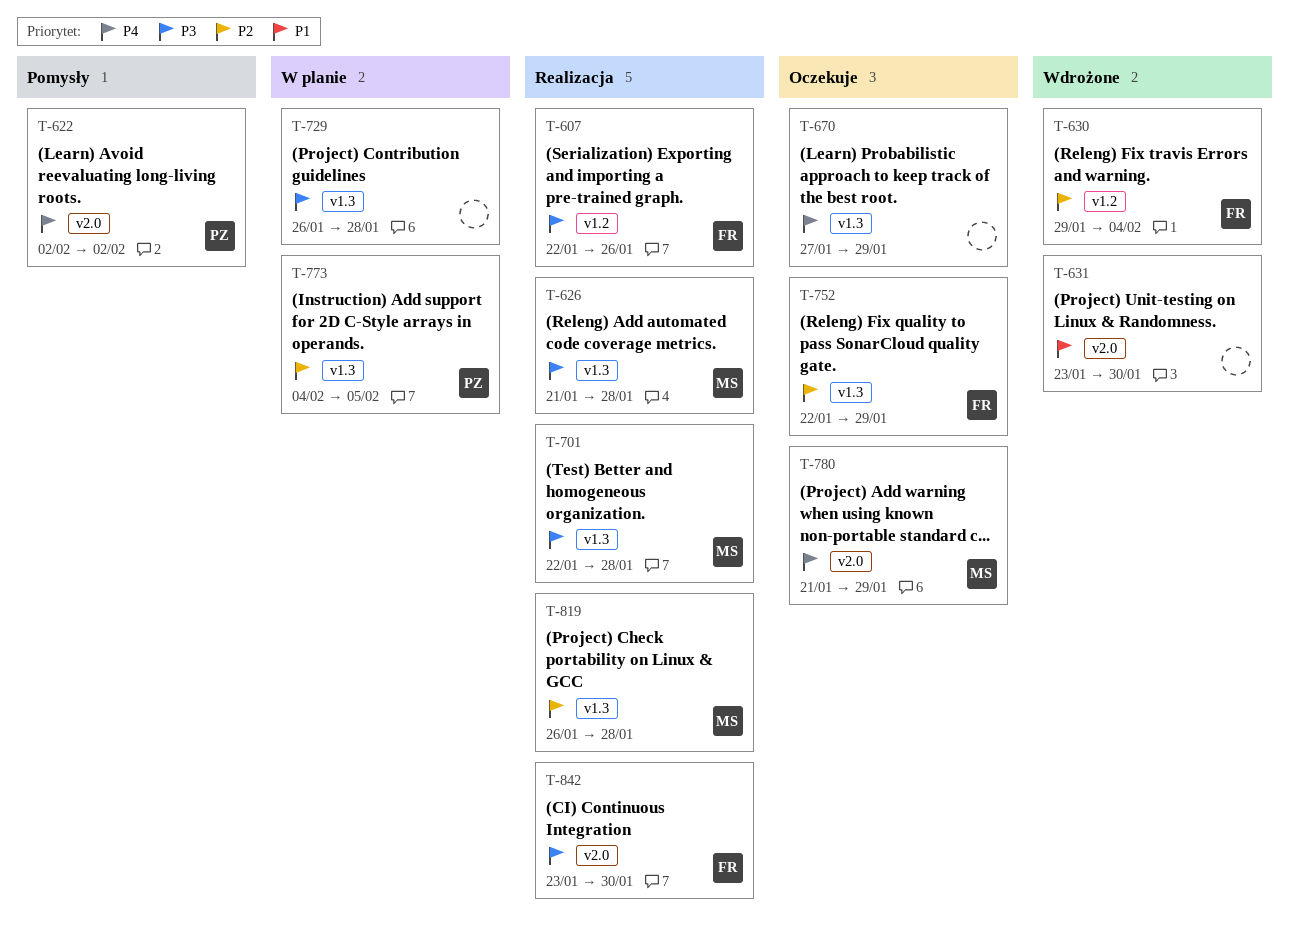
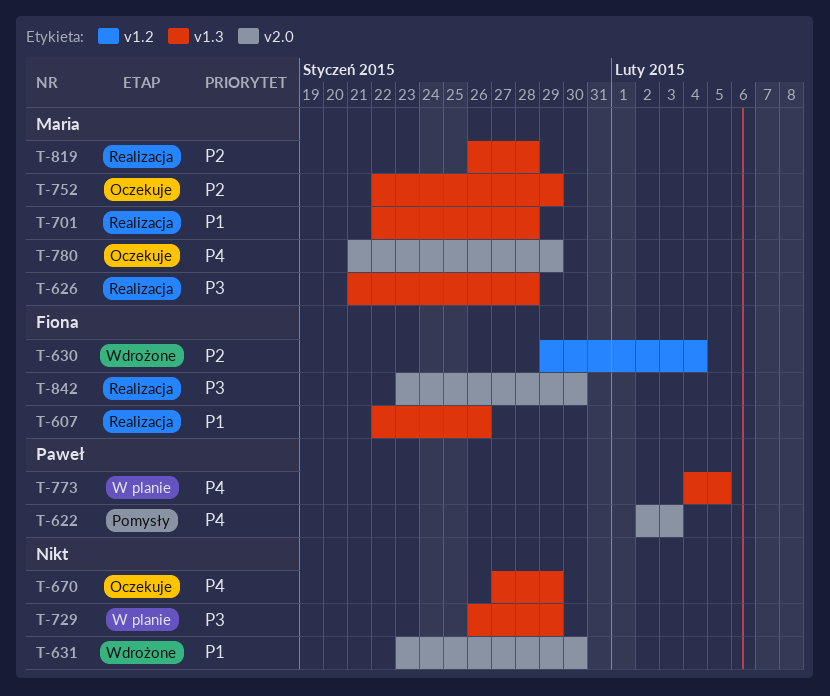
T-607, priority: P3 -> P1
T-607, label: v1.2 -> v1.3
T-622, due: Feb 2 -> Feb 3
T-701, priority: P3 -> P1
T-729, due: Jan 28 -> Jan 29
T-752, owner: Fiona -> Maria
T-773, priority: P2 -> P4

